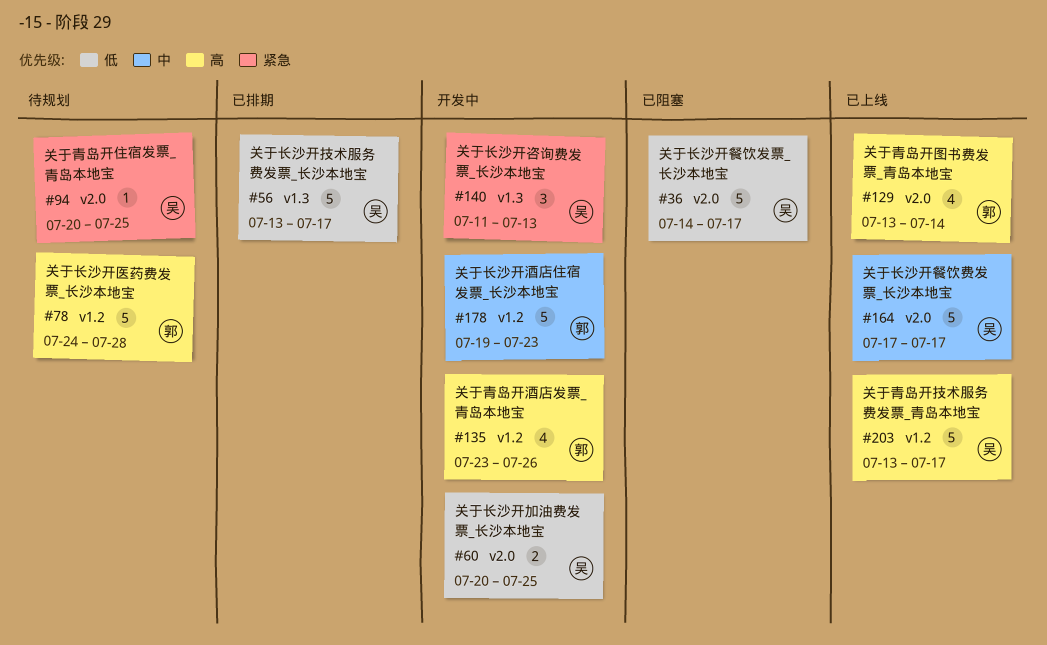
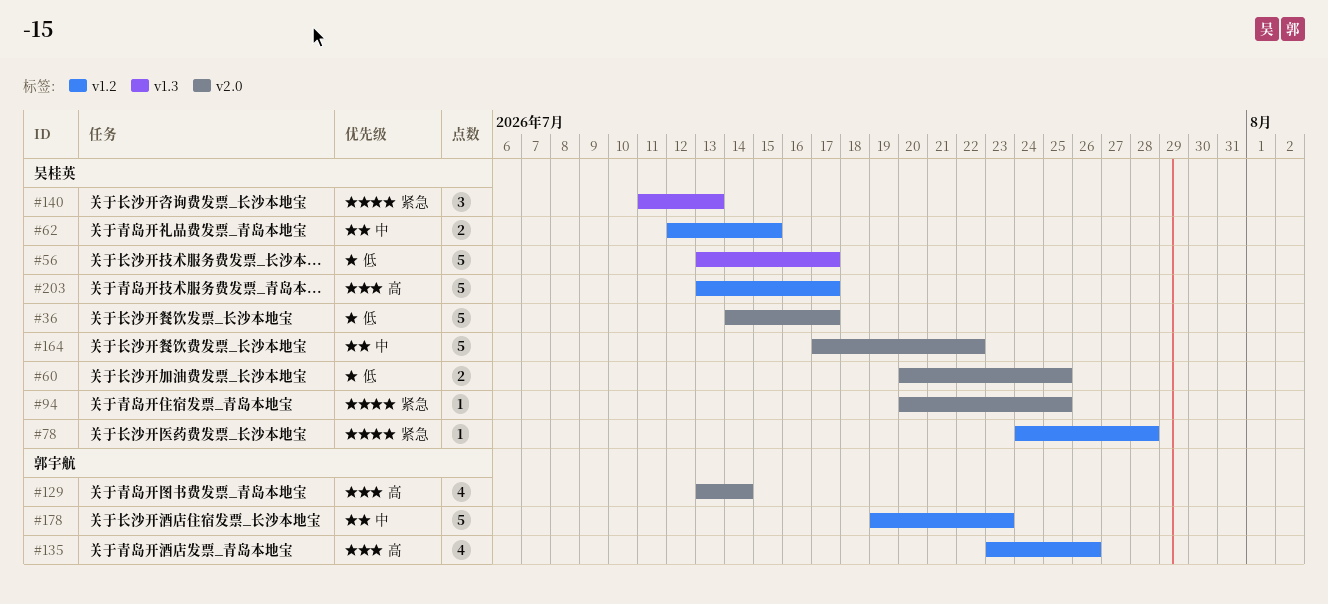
#62: none -> present
#78, owner: 郭宇航 -> 吴桂英
#78, priority: 高 -> 紧急
#78, estimate: 5 -> 1
#164, due: Jul 17 -> Jul 22

